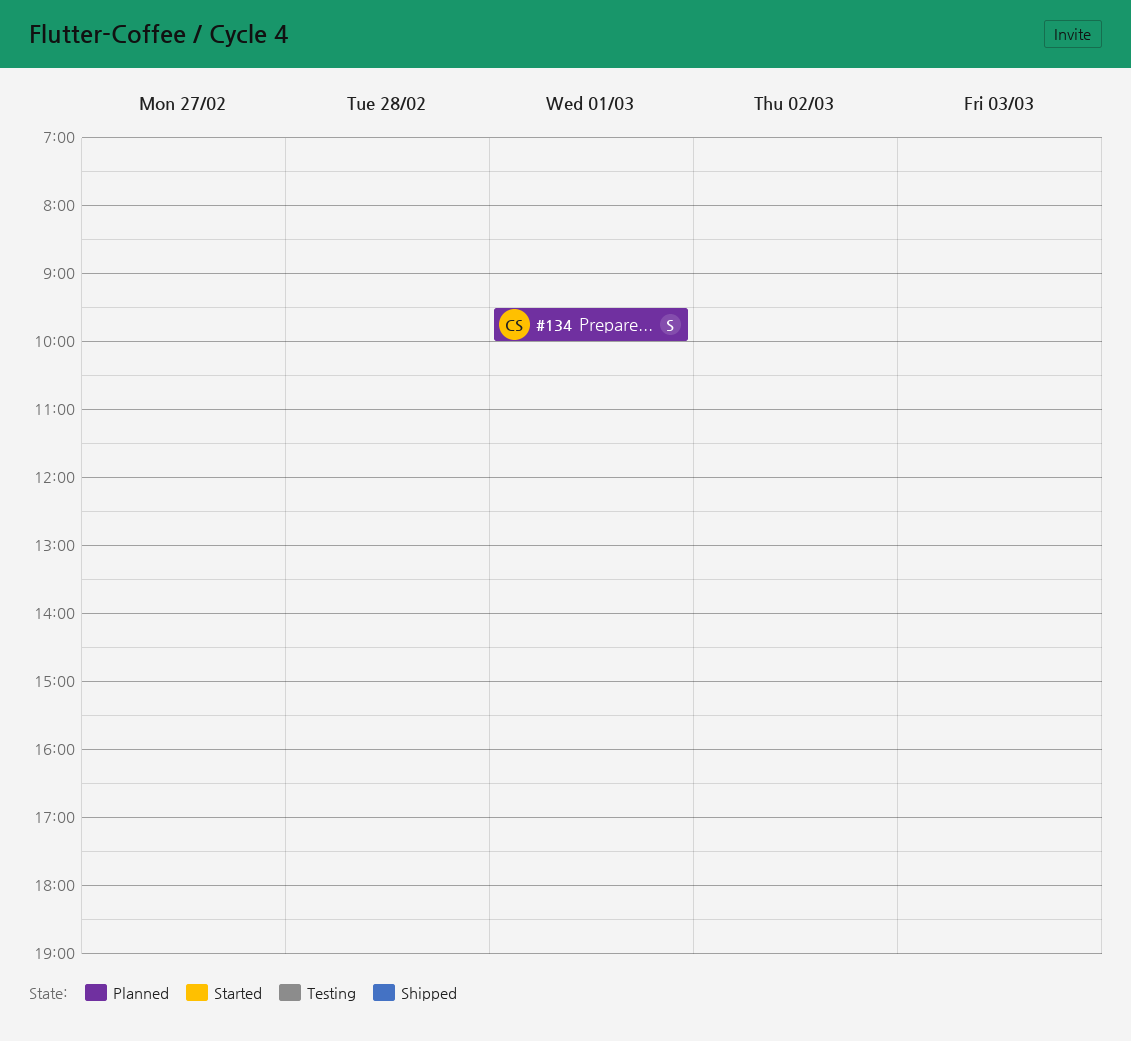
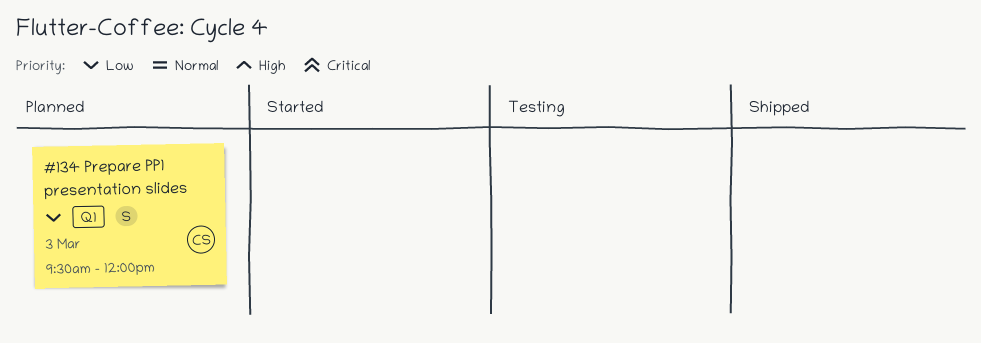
#134, day: Mar 1 -> Mar 3
#134, ends: 10:00 -> 12:00

